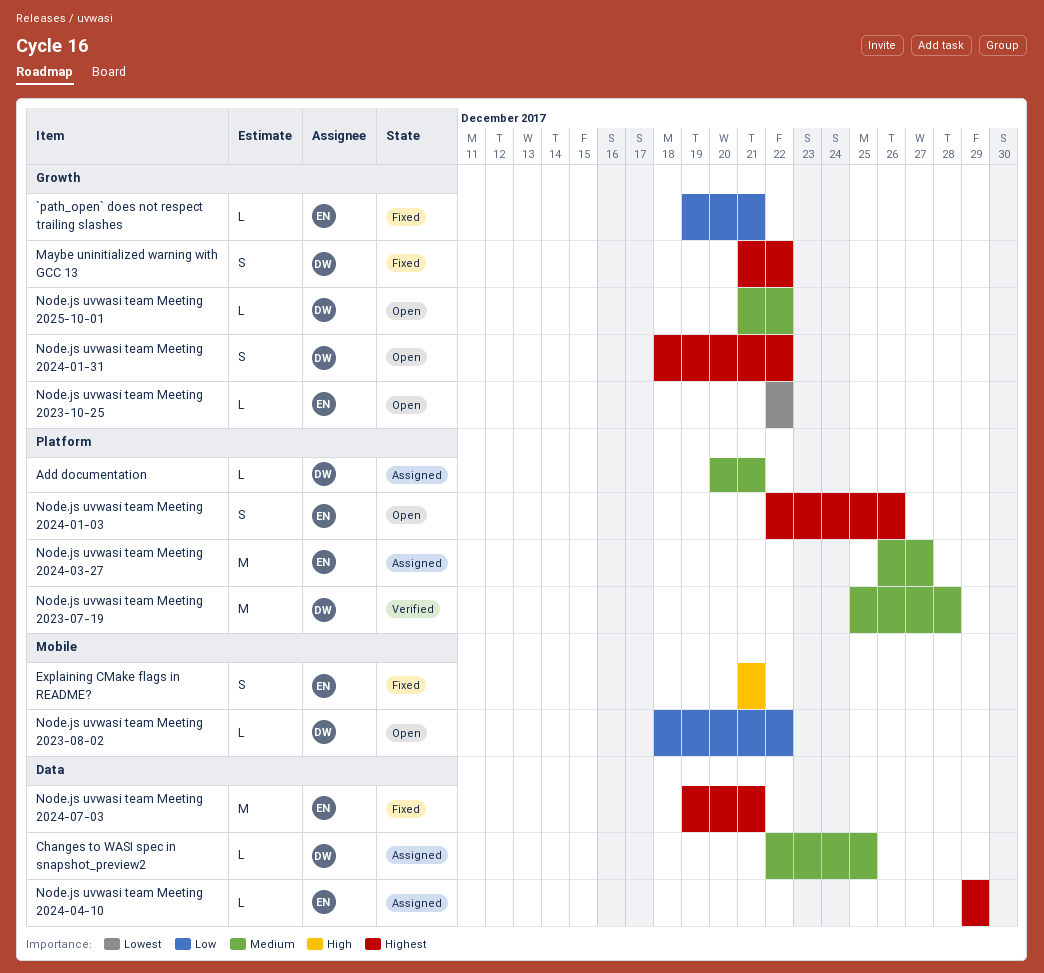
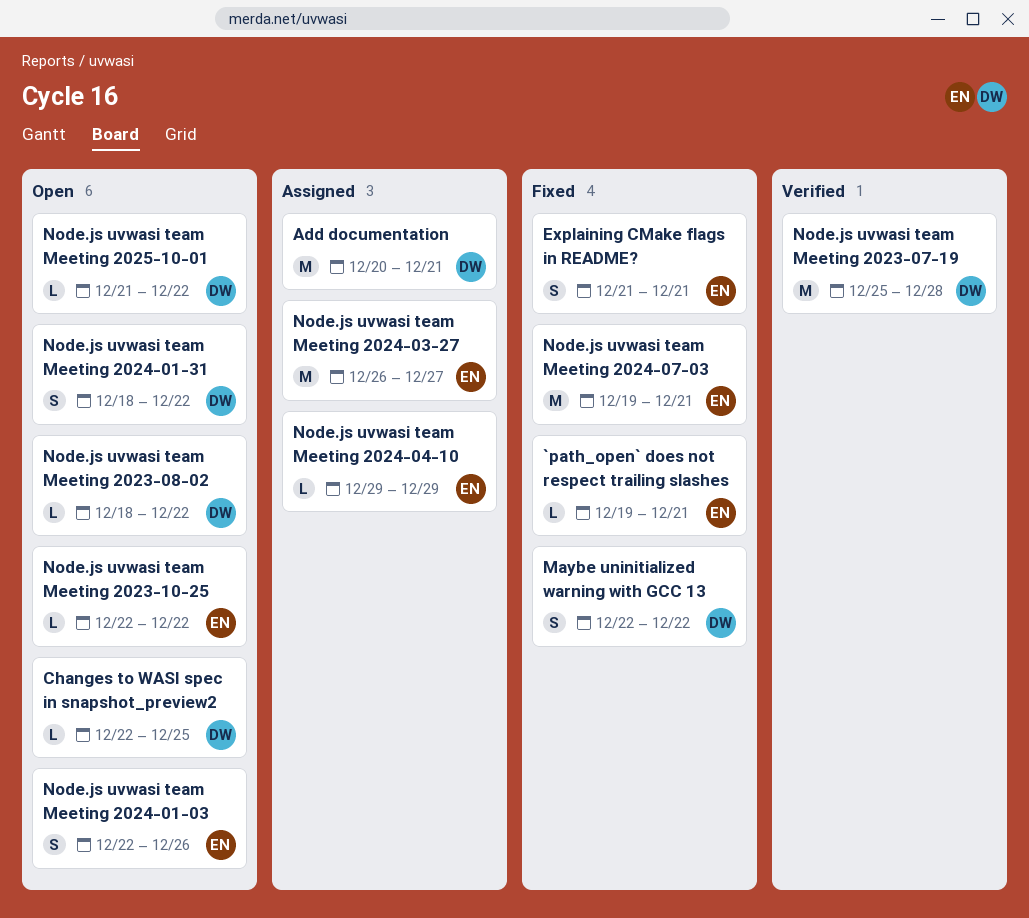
Add documentation, estimate: L -> M
Changes to WASI spec in snapshot_preview2, status: Assigned -> Open
Maybe uninitialized warning with GCC 13, start: Dec 21 -> Dec 22

